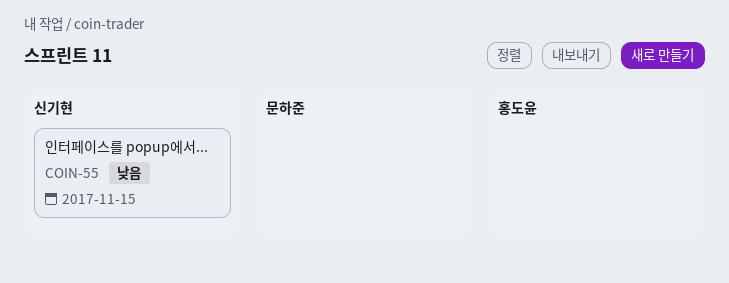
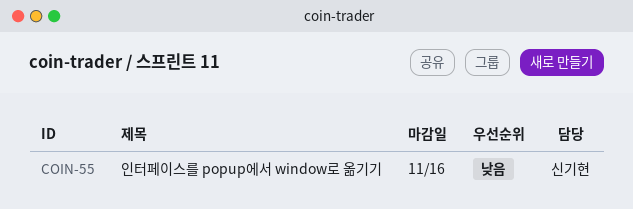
COIN-55, due: Nov 15 -> Nov 16

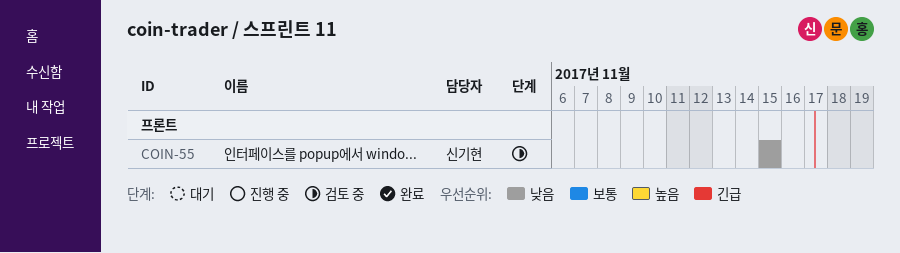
COIN-55, due: Nov 16 -> Nov 15

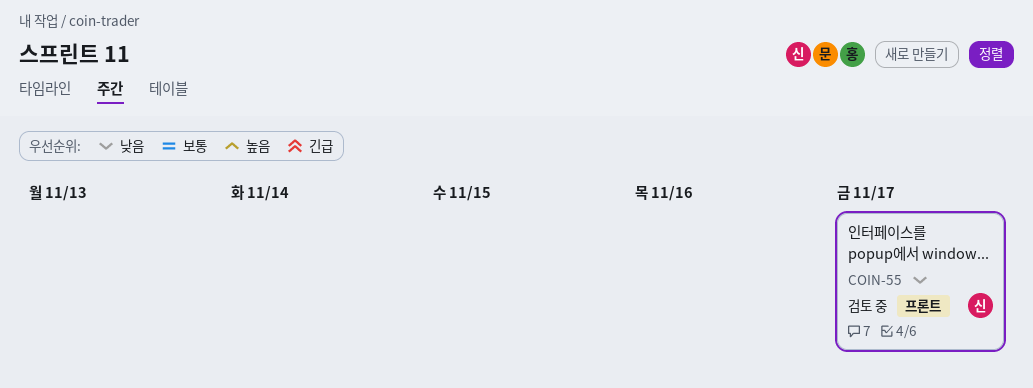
COIN-55, due: Nov 15 -> Nov 17

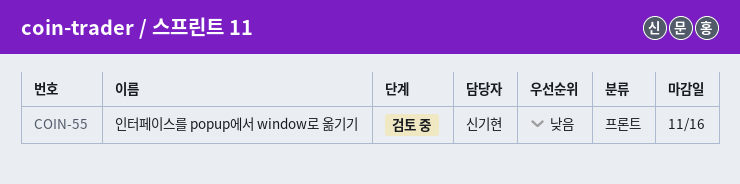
COIN-55, due: Nov 17 -> Nov 16

